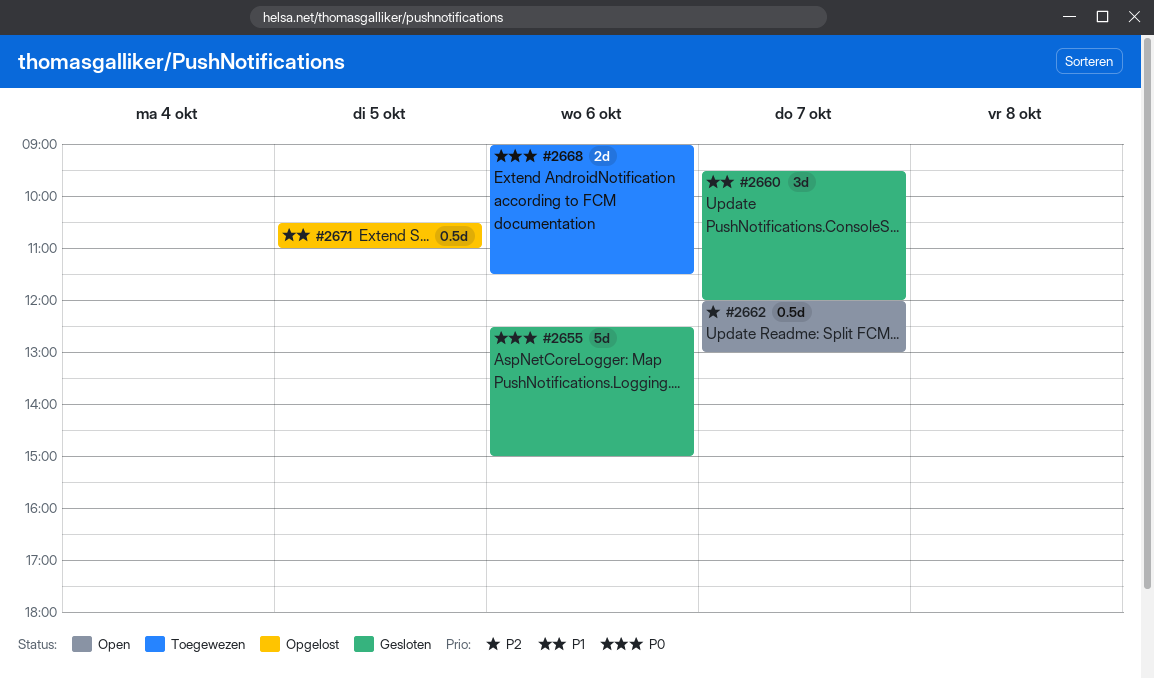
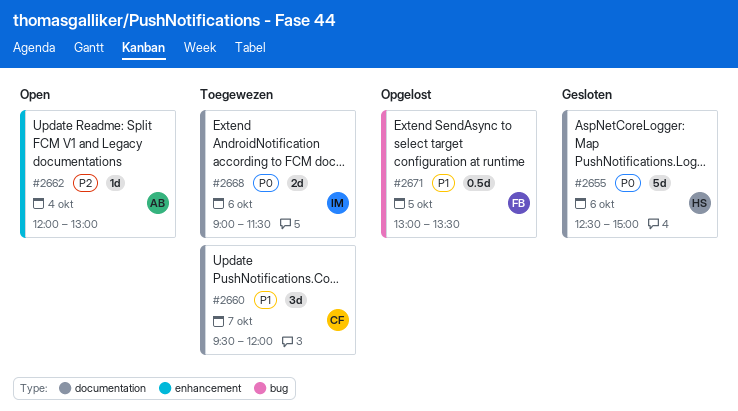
#2660, status: Gesloten -> Toegewezen
#2662, estimate: 0.5d -> 1d
#2662, day: Oct 7 -> Oct 4
#2671, begins: 10:30 -> 13:00
#2671, ends: 11:00 -> 13:30

